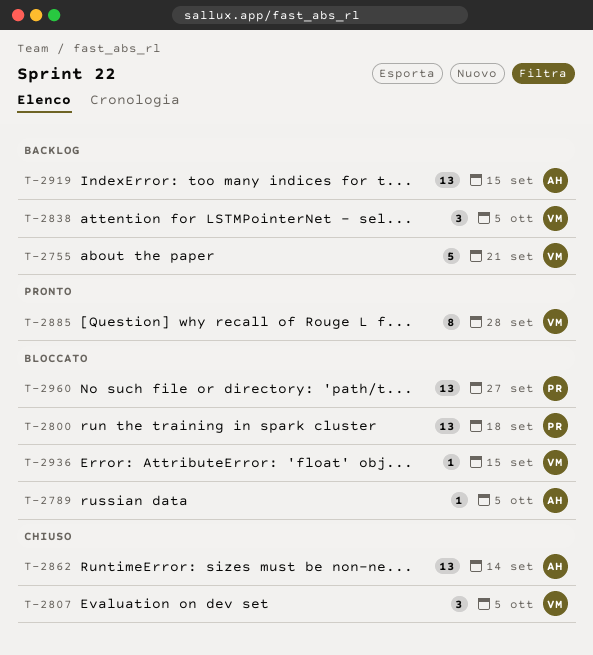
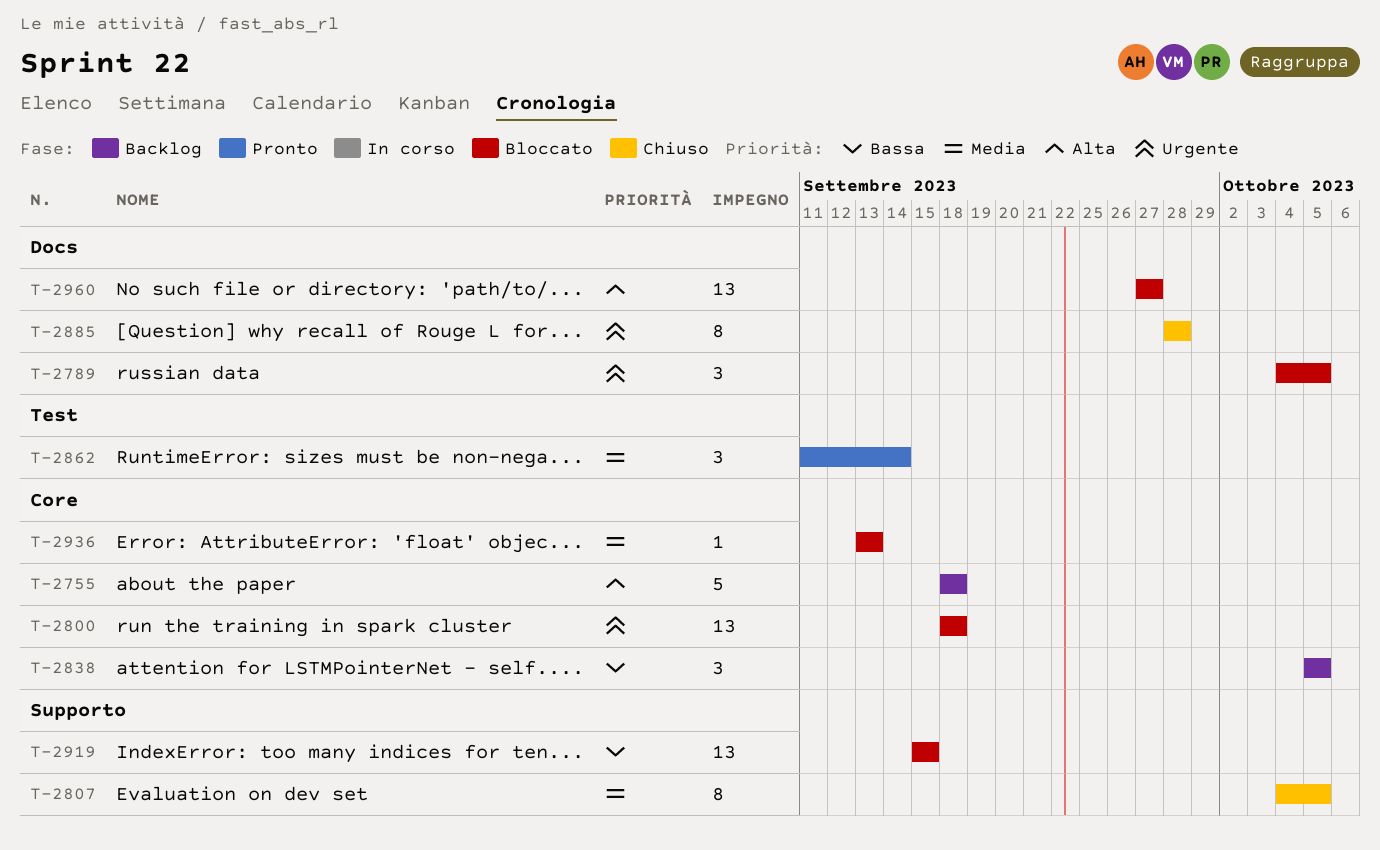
T-2755, due: Sep 21 -> Sep 18
T-2789, estimate: 1 -> 3
T-2807, estimate: 3 -> 8
T-2862, status: Chiuso -> Pronto
T-2862, estimate: 13 -> 3
T-2885, status: Pronto -> Chiuso
T-2919, status: Backlog -> Bloccato
T-2936, due: Sep 15 -> Sep 13

